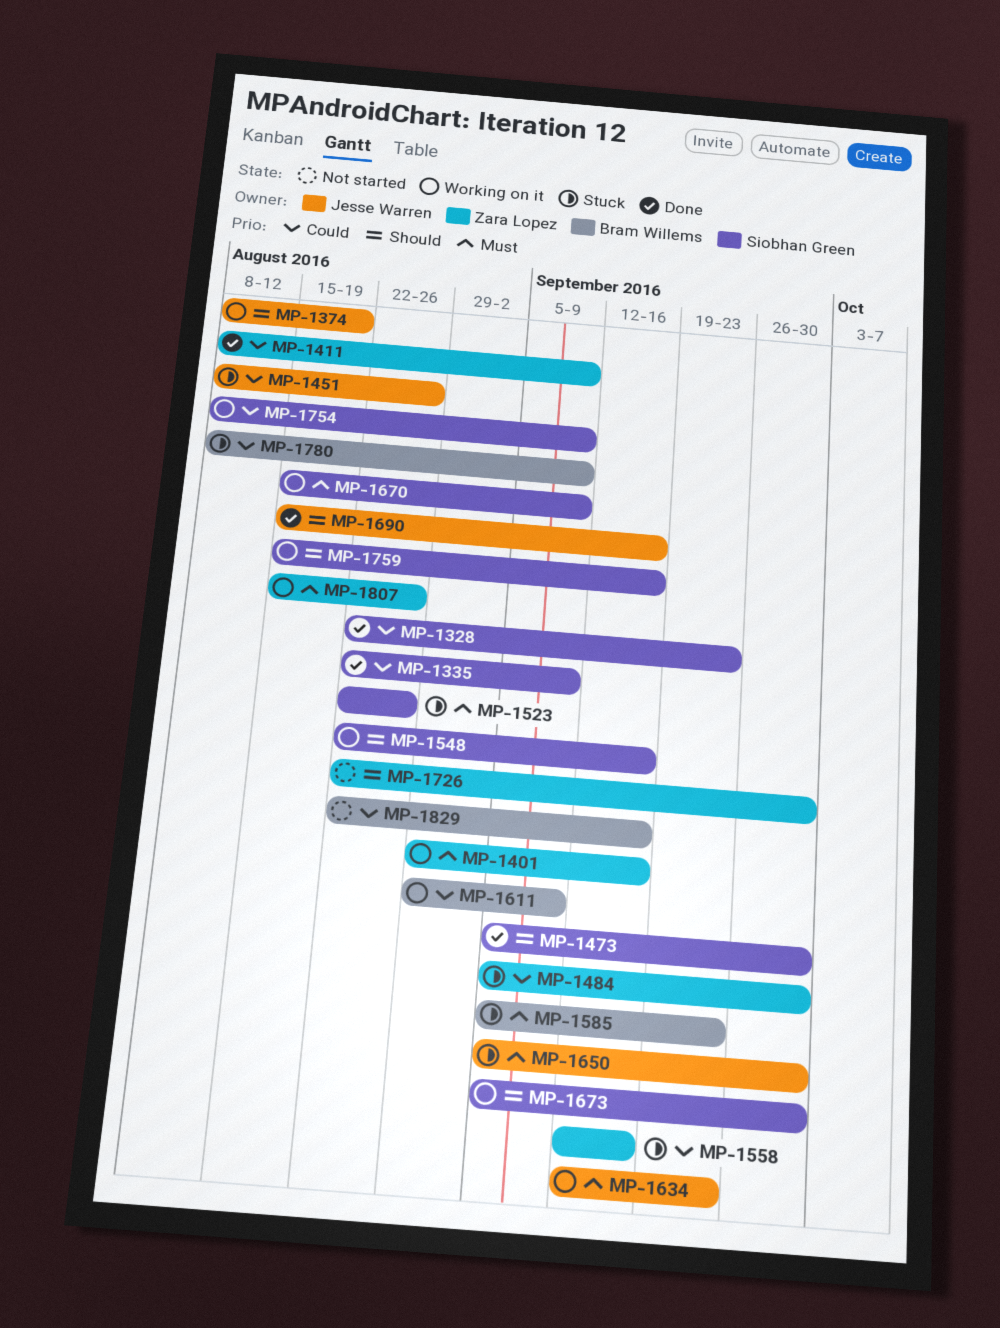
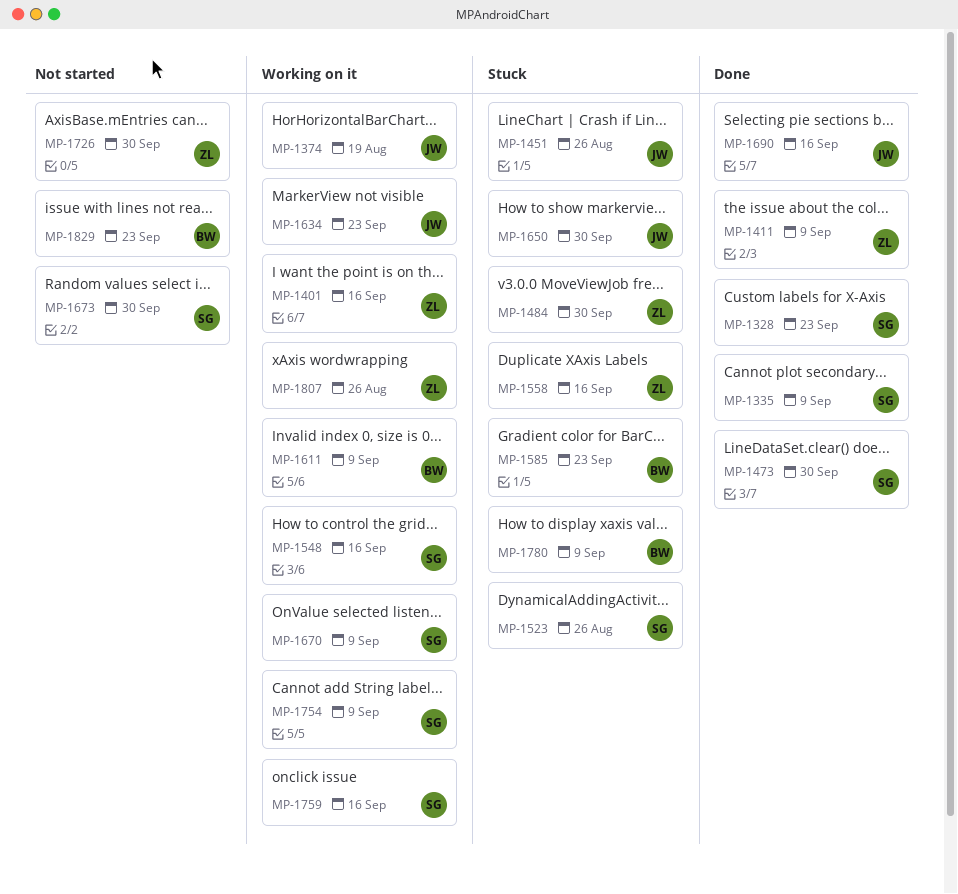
MP-1673, status: Working on it -> Not started
MP-1829, due: Sep 16 -> Sep 23

